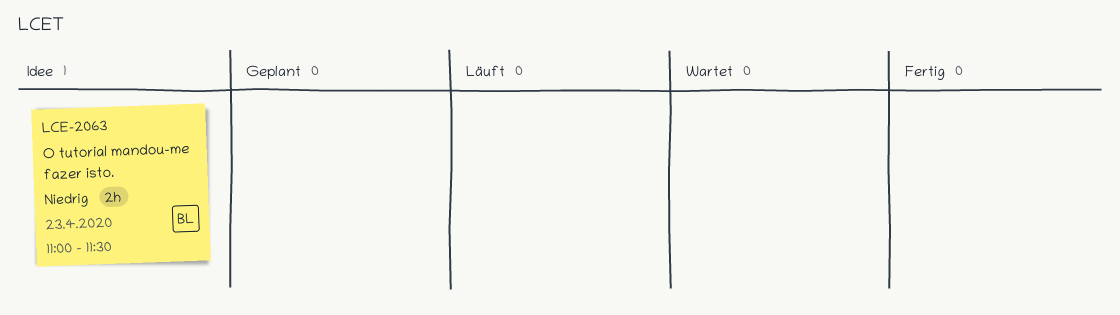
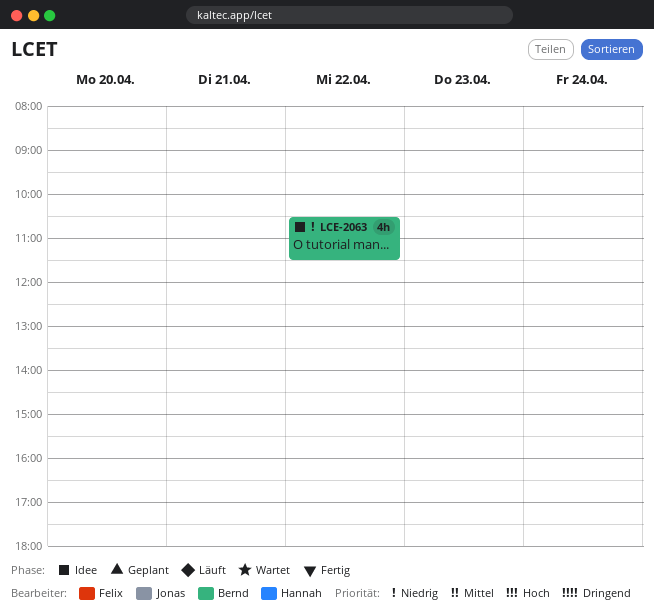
LCE-2063, estimate: 2h -> 4h
LCE-2063, day: Apr 23 -> Apr 22
LCE-2063, begins: 11:00 -> 10:30

